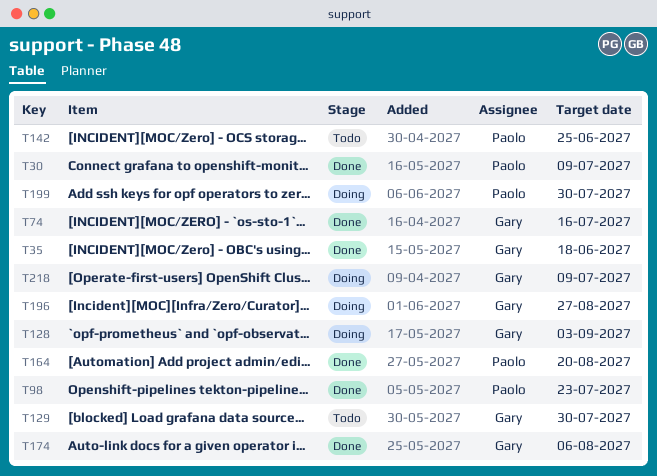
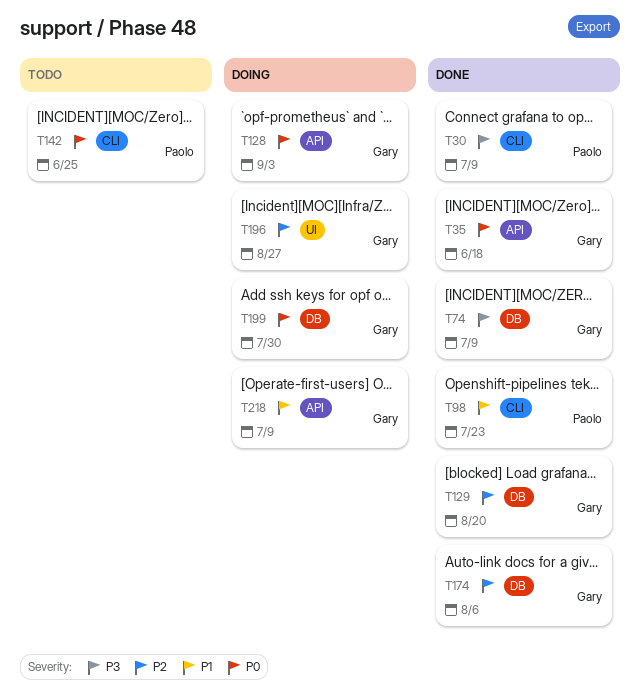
T74, due: Jul 16 -> Jul 9
T129, status: Todo -> Done
T129, due: Jul 30 -> Aug 20
T164: present -> none
T199, owner: Paolo -> Gary

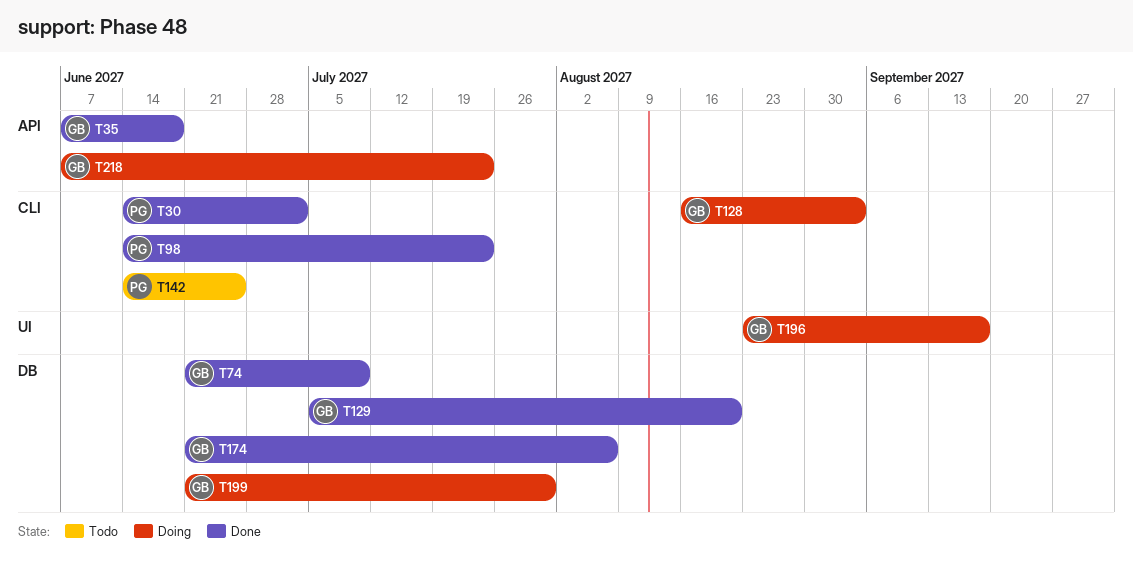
T30, due: Jul 9 -> Jul 2
T128, label: API -> CLI
T196, due: Aug 27 -> Sep 17
T218, due: Jul 9 -> Jul 23

